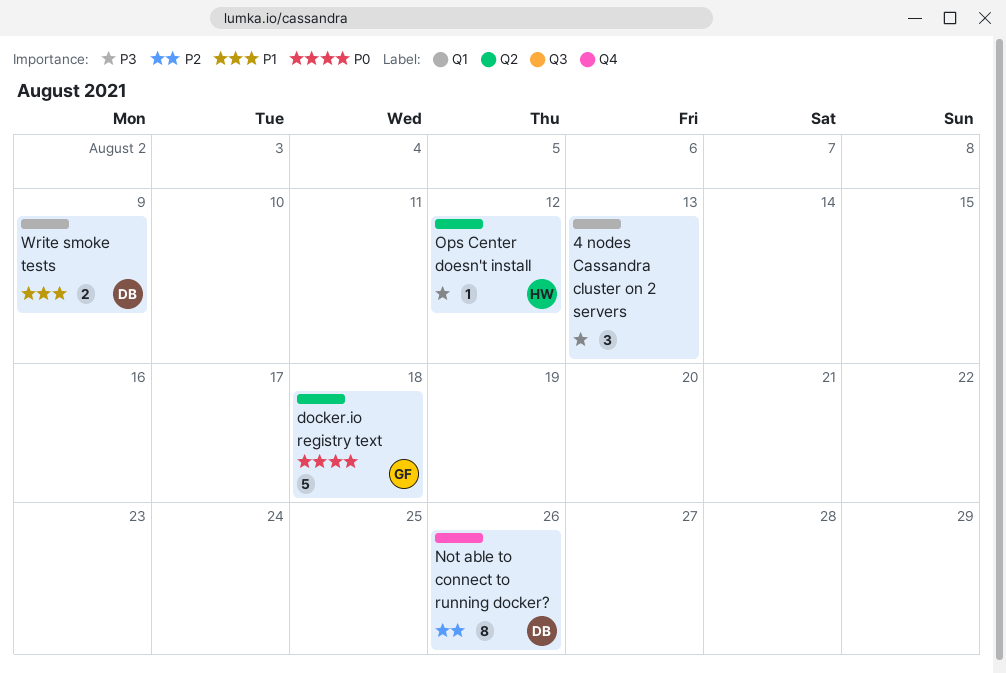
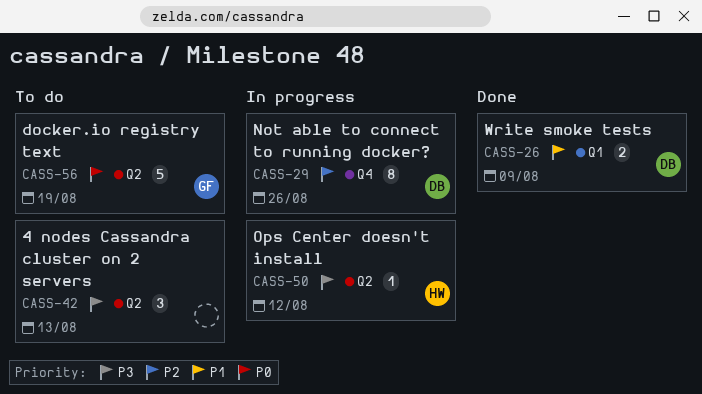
4 nodes Cassandra cluster on 2 servers, label: Q1 -> Q2
docker.io registry text, due: Aug 18 -> Aug 19

